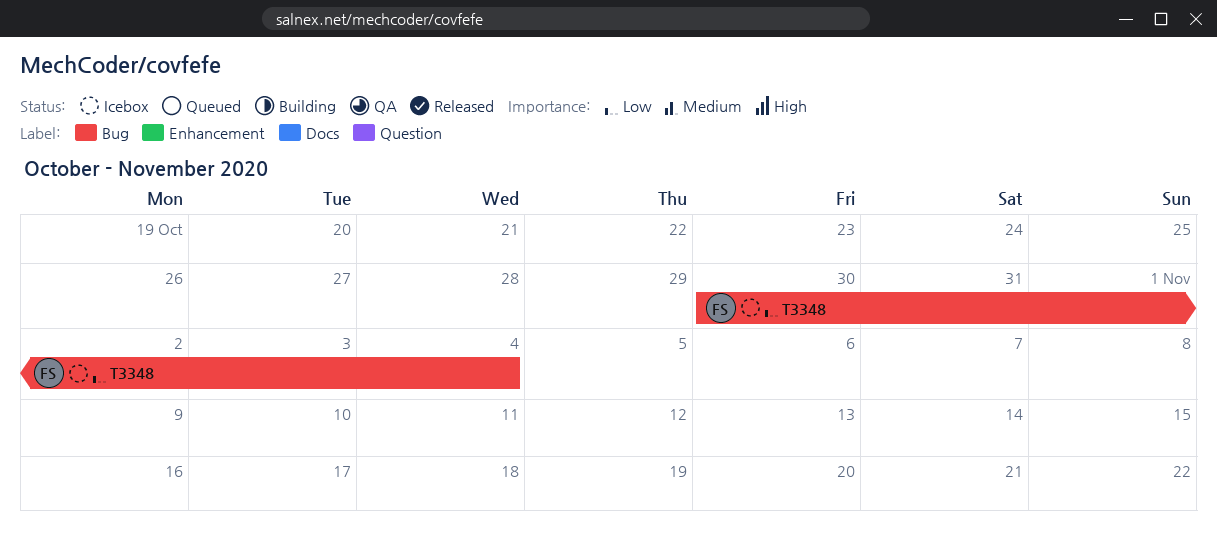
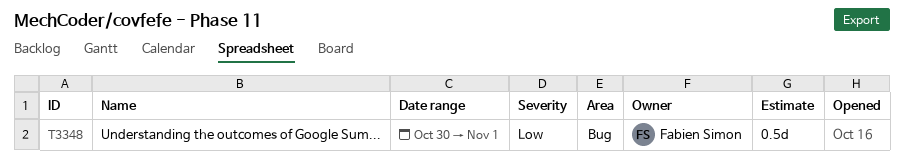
T3348, due: Nov 4 -> Nov 1

